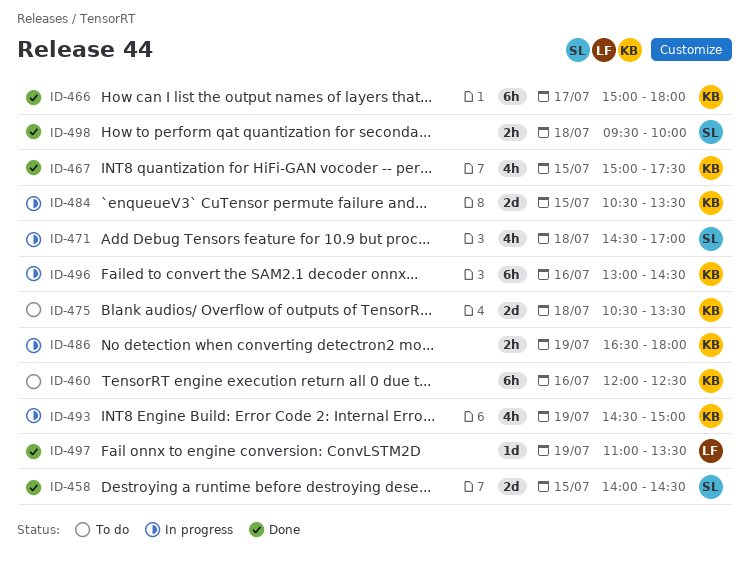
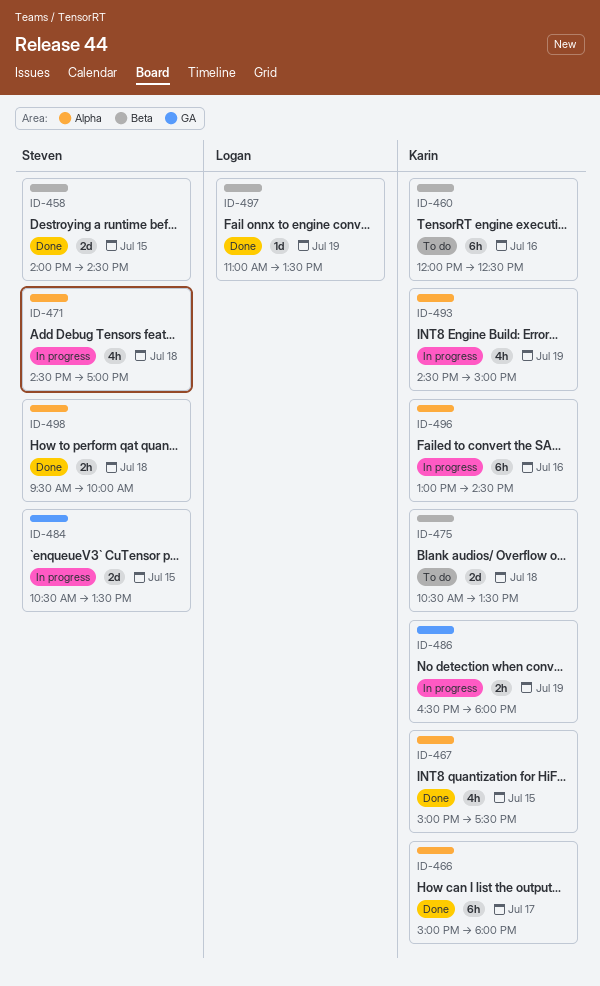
ID-484, owner: Karin -> Steven

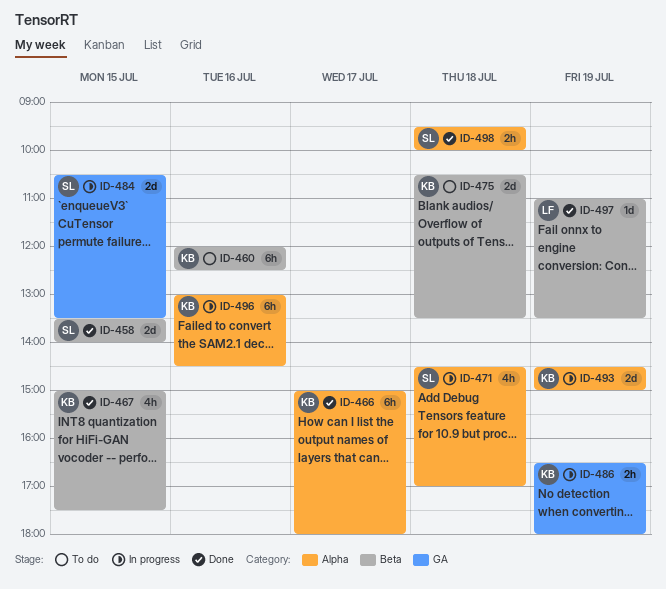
ID-458, begins: 14:00 -> 13:30
ID-458, ends: 14:30 -> 14:00
ID-467, label: Alpha -> Beta
ID-493, estimate: 4h -> 2d

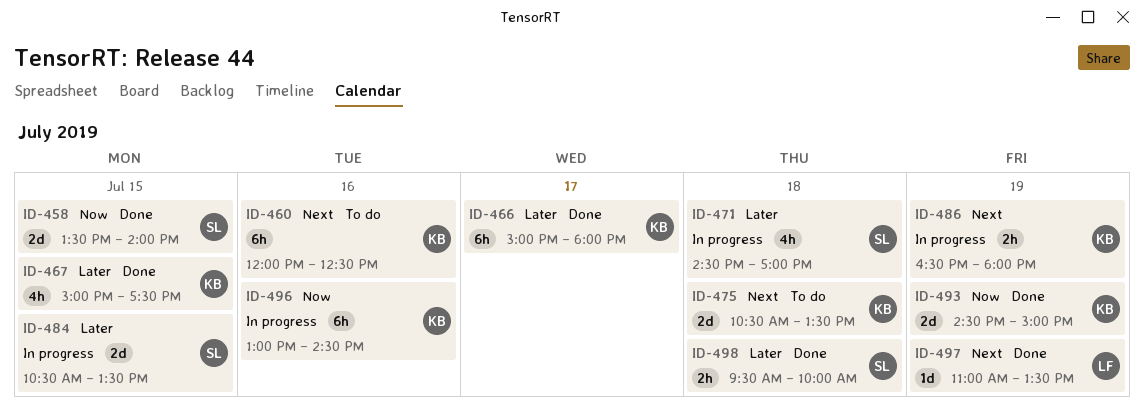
ID-493, status: In progress -> Done

